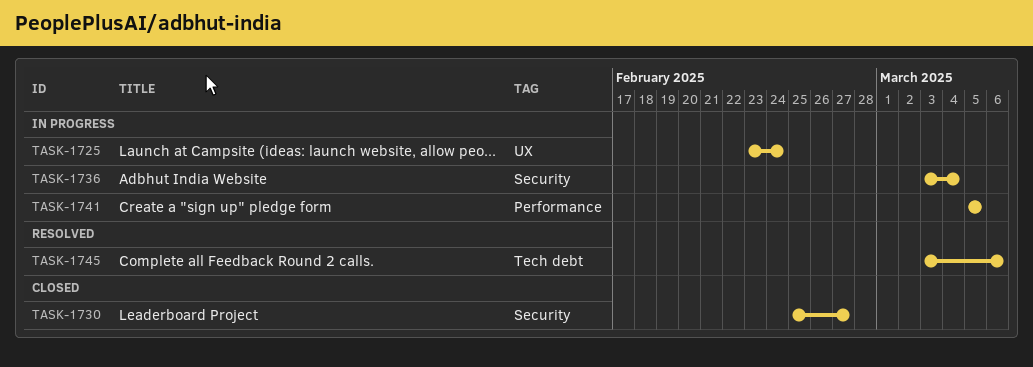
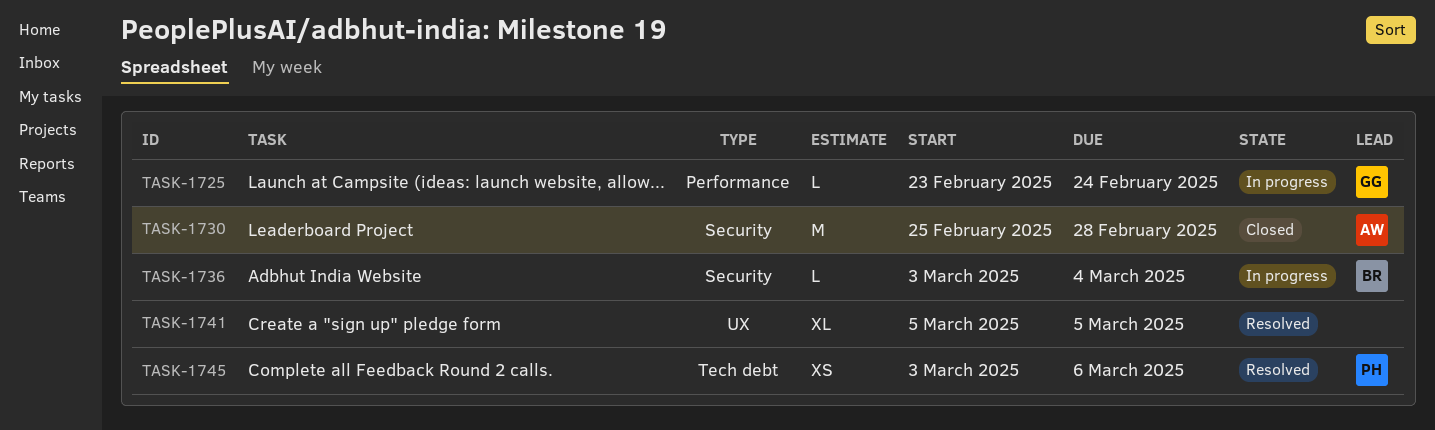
TASK-1725, label: UX -> Performance
TASK-1730, due: Feb 27 -> Feb 28
TASK-1741, status: In progress -> Resolved
TASK-1741, label: Performance -> UX

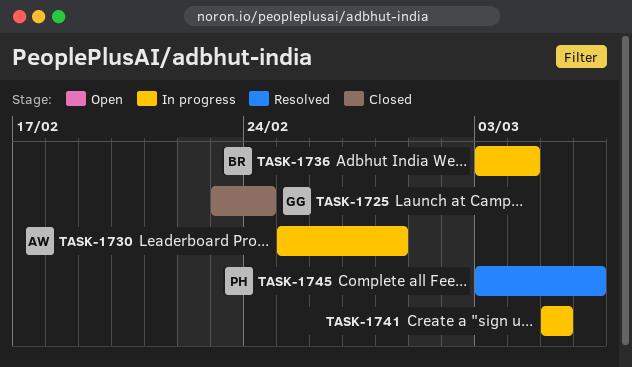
TASK-1725, status: In progress -> Closed
TASK-1730, status: Closed -> In progress
TASK-1741, status: Resolved -> In progress

